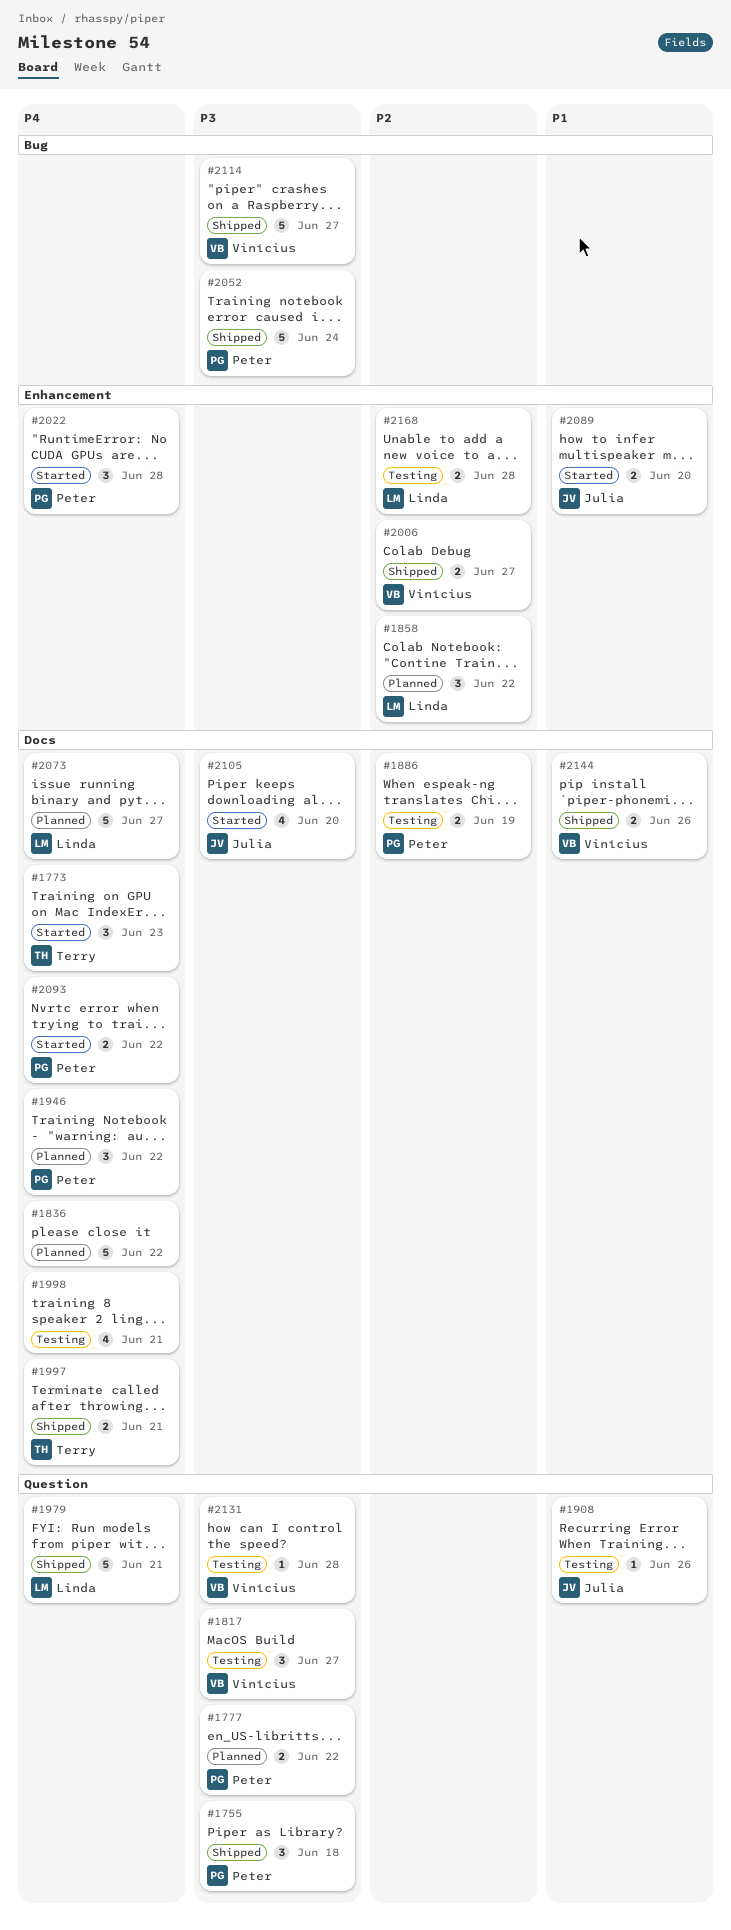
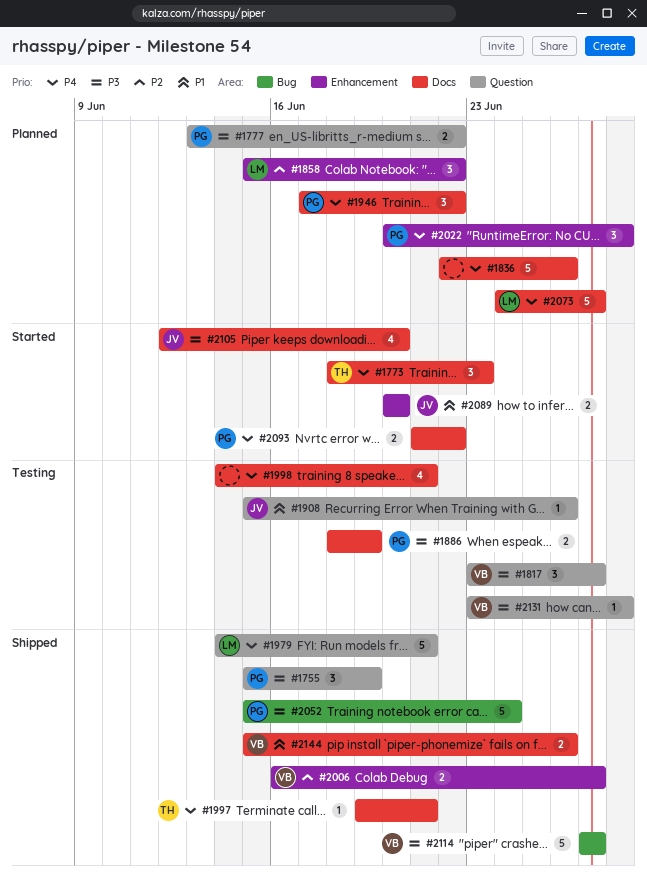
#1755, due: Jun 18 -> Jun 19
#1836, due: Jun 22 -> Jun 26
#1886, priority: P2 -> P3
#1997, estimate: 2 -> 1
#2022, status: Started -> Planned
#2168: present -> none

